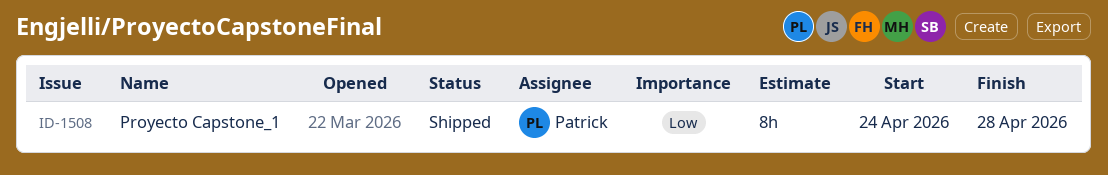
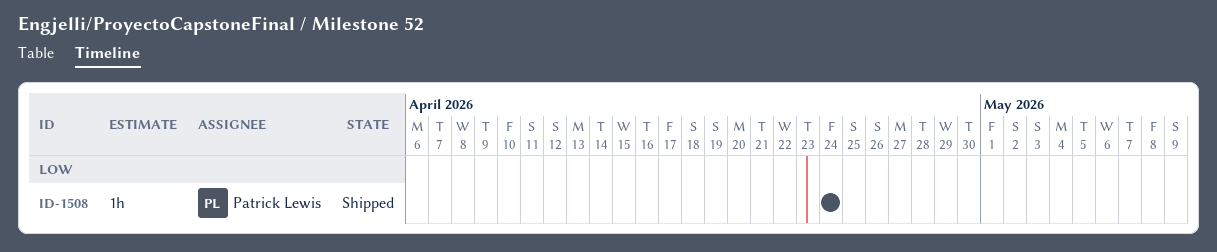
ID-1508, estimate: 8h -> 1h
ID-1508, due: Apr 28 -> Apr 24

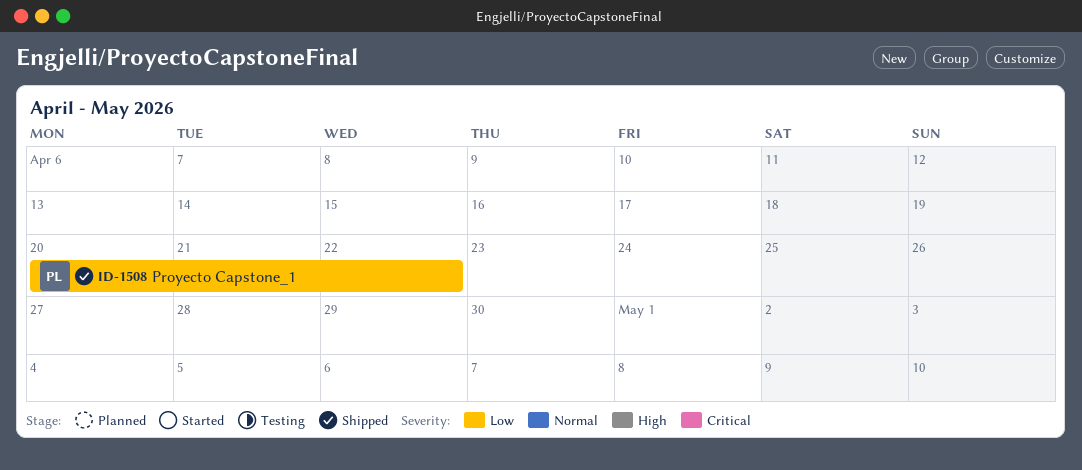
ID-1508, start: Apr 24 -> Apr 20
ID-1508, due: Apr 24 -> Apr 22

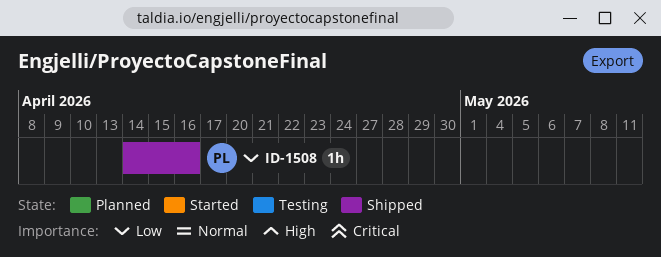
ID-1508, start: Apr 20 -> Apr 14
ID-1508, due: Apr 22 -> Apr 16

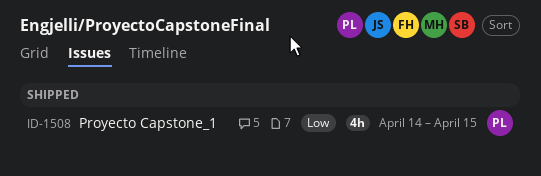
ID-1508, estimate: 1h -> 4h
ID-1508, due: Apr 16 -> Apr 15

